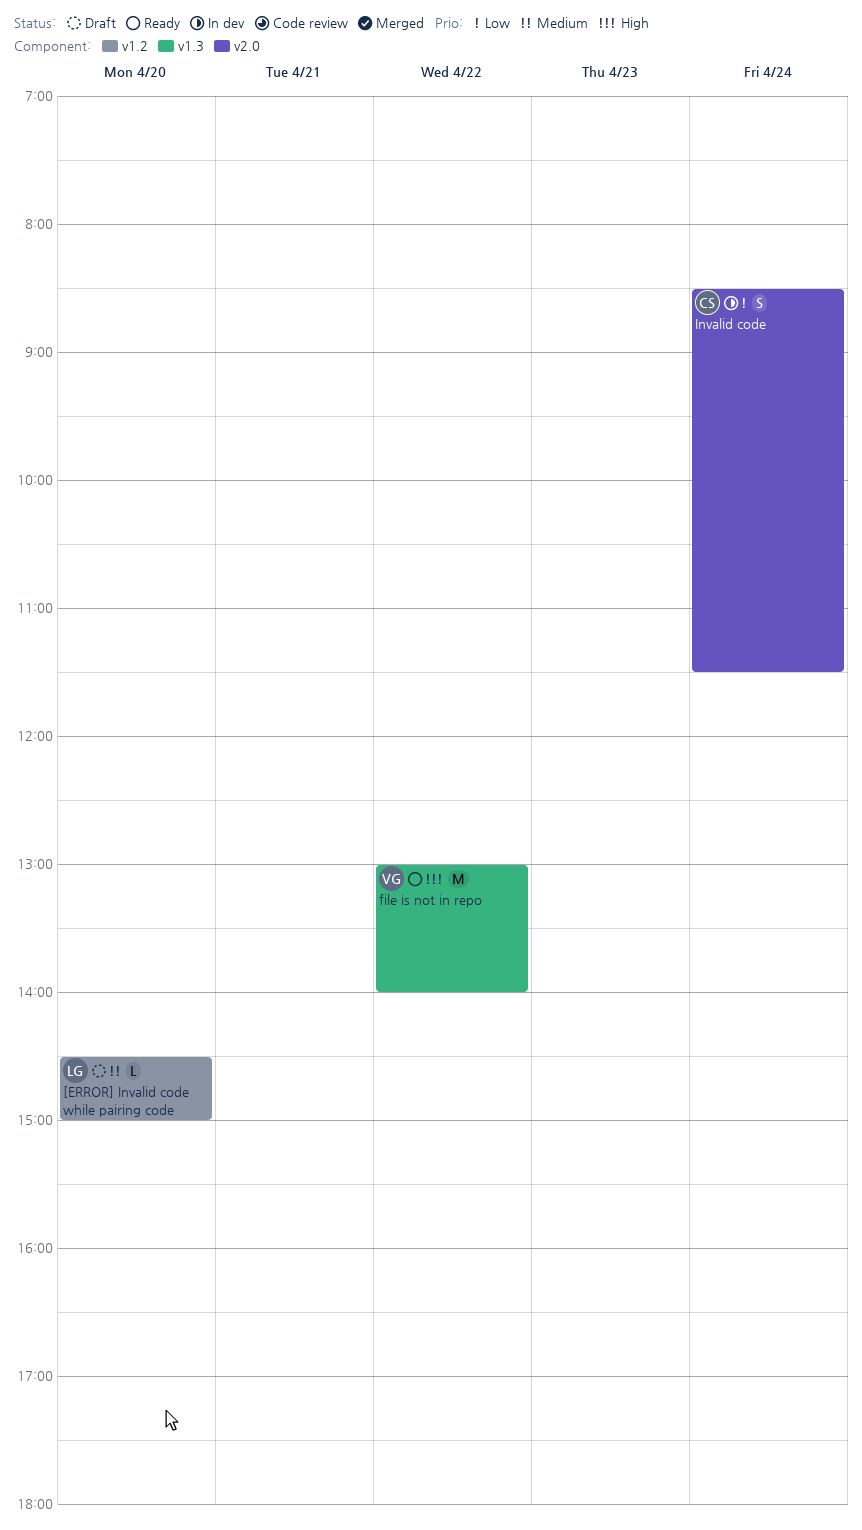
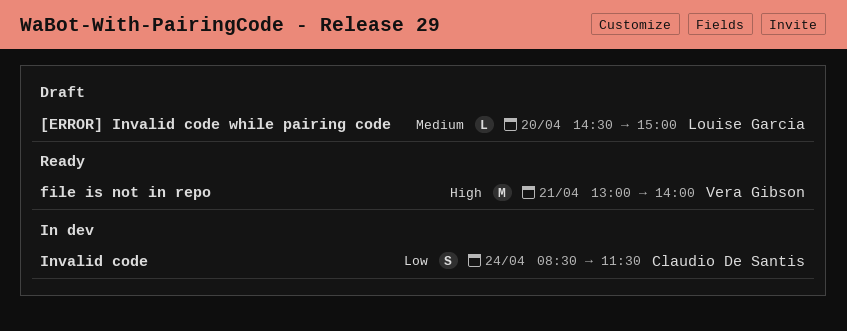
file is not in repo, day: Apr 22 -> Apr 21

